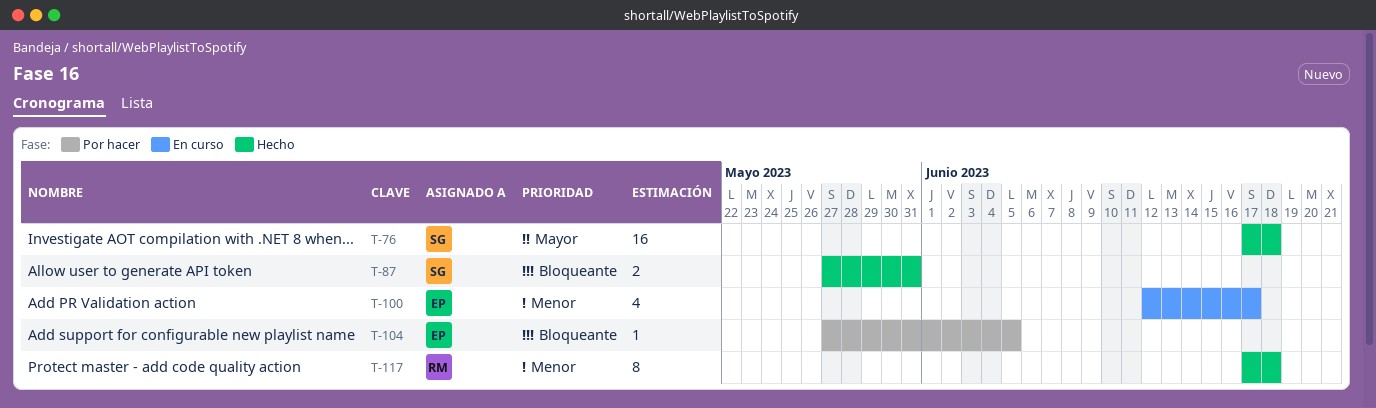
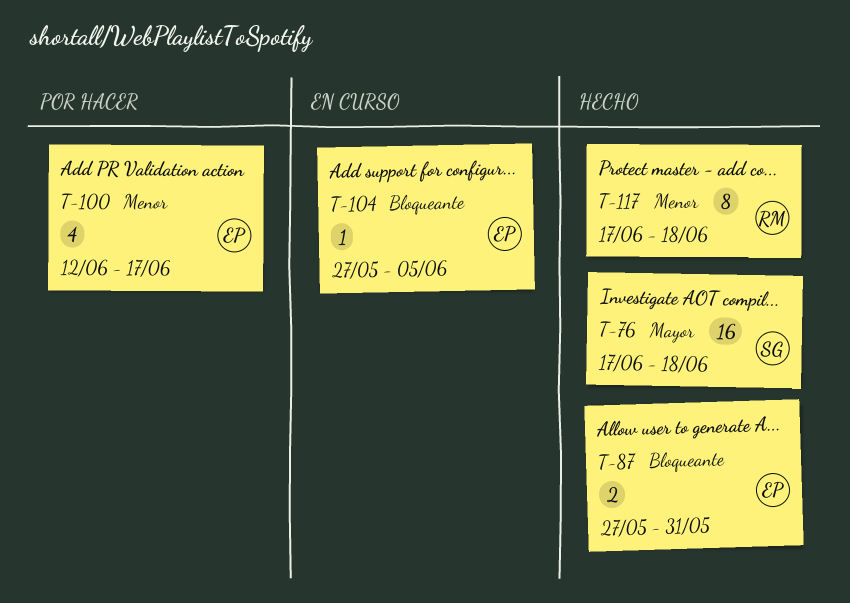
T-87, owner: SG -> EP
T-100, status: En curso -> Por hacer
T-104, status: Por hacer -> En curso

